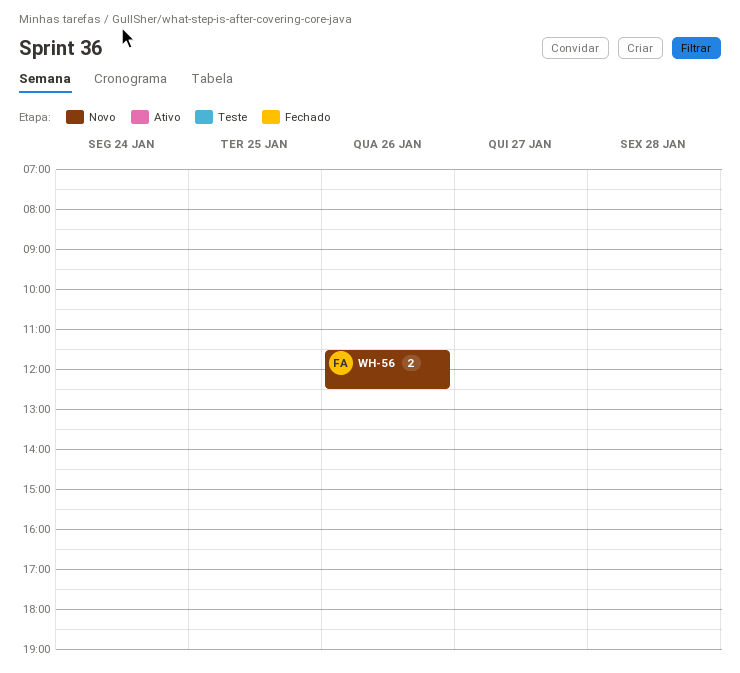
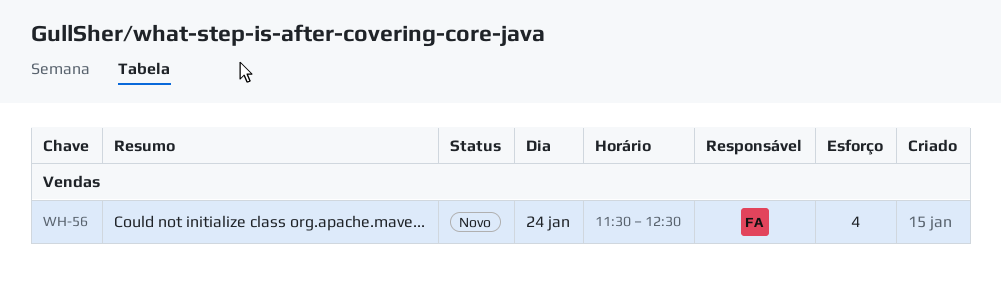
WH-56, estimate: 2 -> 4
WH-56, day: Jan 26 -> Jan 24

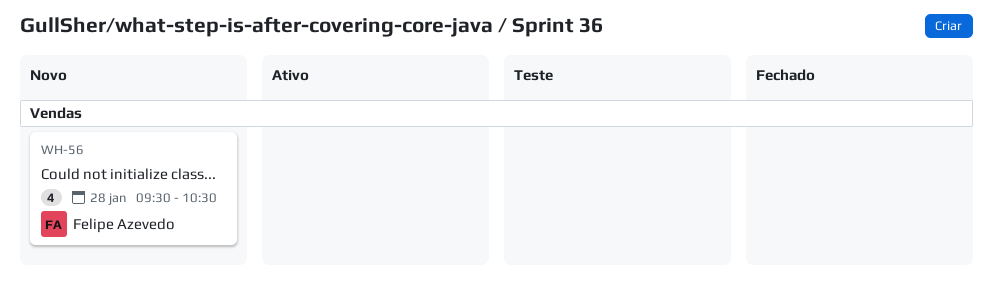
WH-56, day: Jan 24 -> Jan 28
WH-56, begins: 11:30 -> 09:30
WH-56, ends: 12:30 -> 10:30

